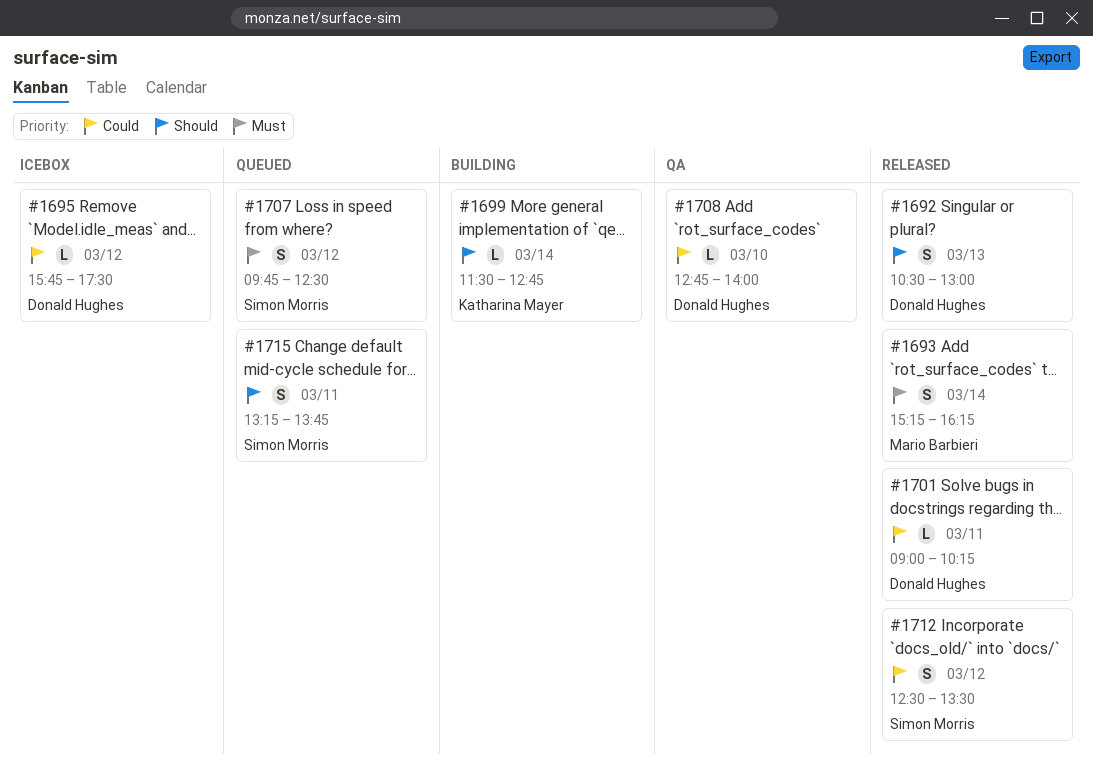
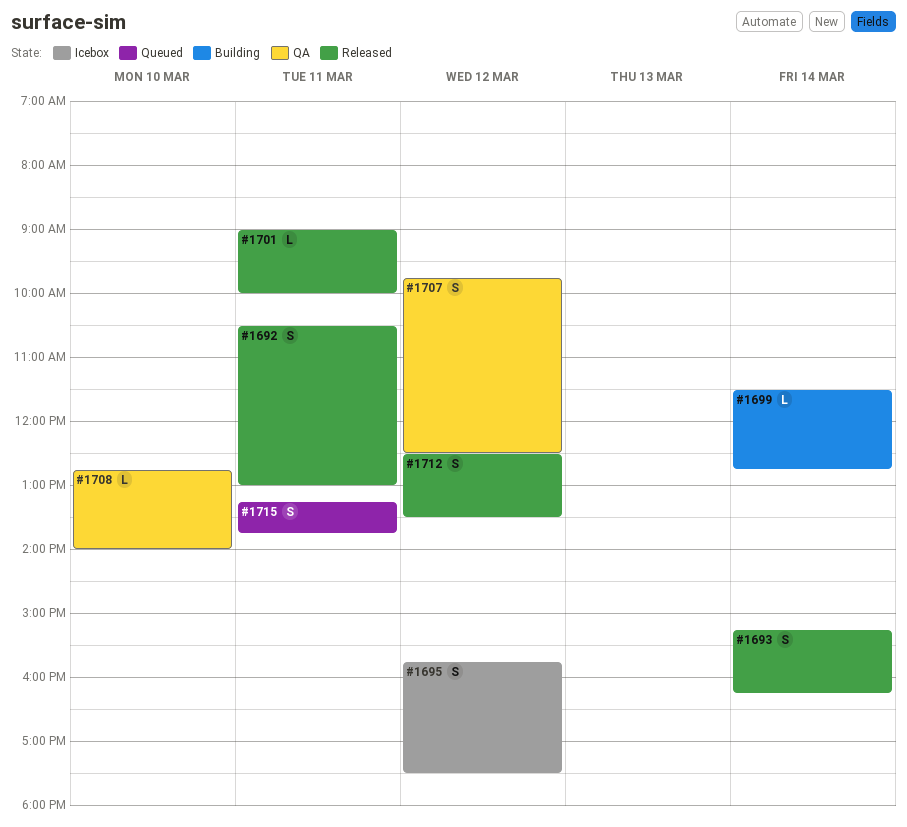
#1692, day: Mar 13 -> Mar 11
#1695, estimate: L -> S
#1701, ends: 10:15 -> 10:00
#1707, status: Queued -> QA

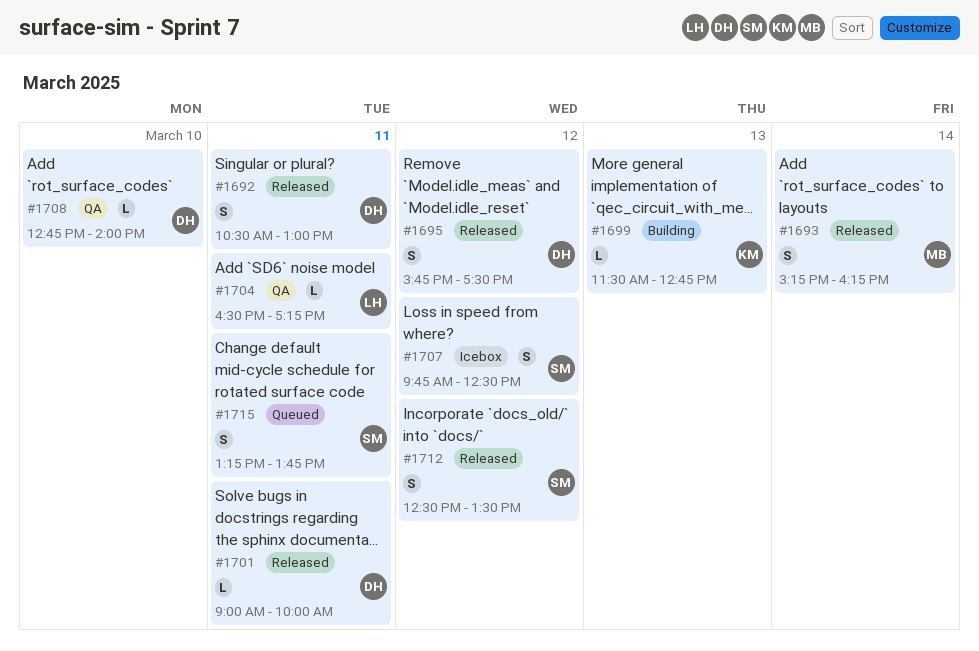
#1695, status: Icebox -> Released
#1699, day: Mar 14 -> Mar 13
#1704: none -> present
#1707, status: QA -> Icebox

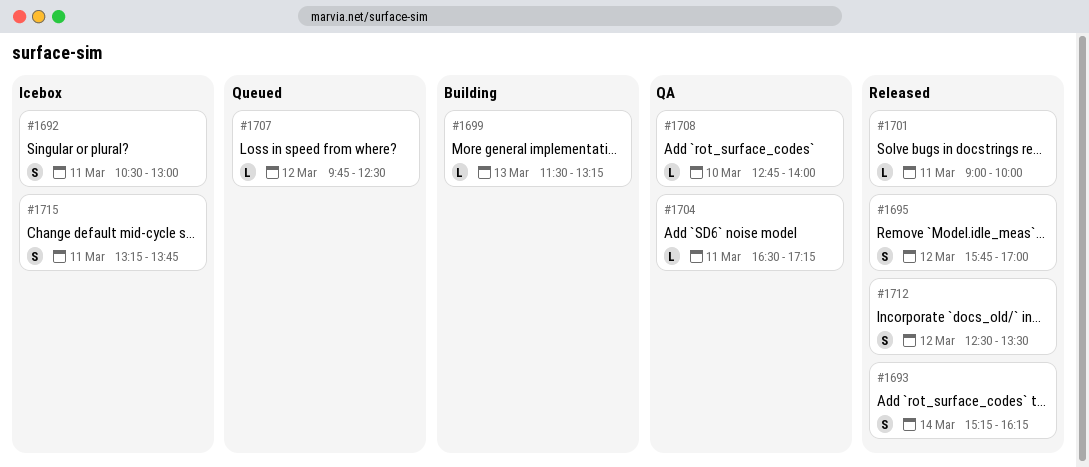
#1692, status: Released -> Icebox
#1695, ends: 17:30 -> 17:00
#1699, ends: 12:45 -> 13:15
#1707, status: Icebox -> Queued
#1707, estimate: S -> L
#1715, status: Queued -> Icebox

